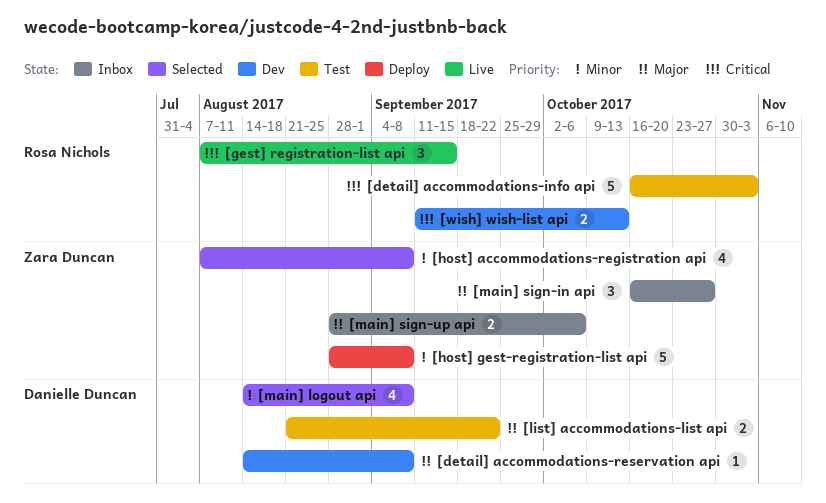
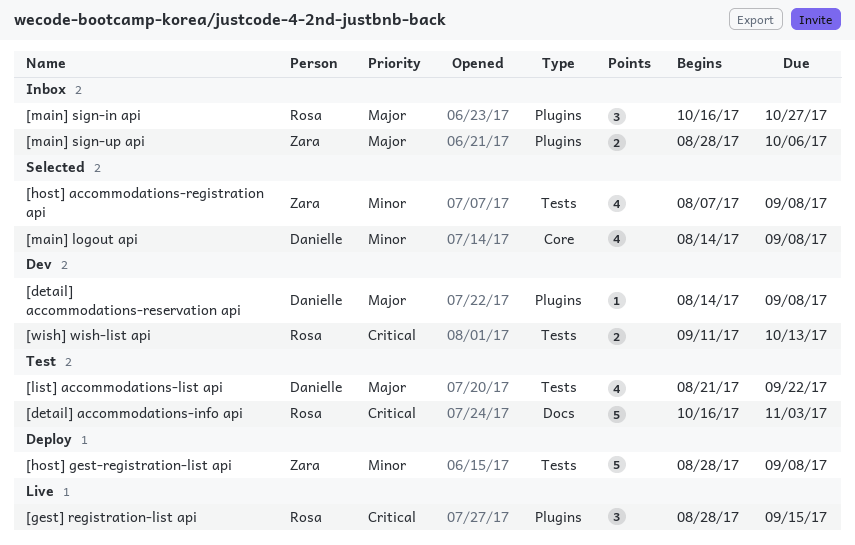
[gest] registration-list api, start: Aug 7 -> Aug 28
[list] accommodations-list api, estimate: 2 -> 4
[main] sign-in api, owner: Zara Duncan -> Rosa Nichols

